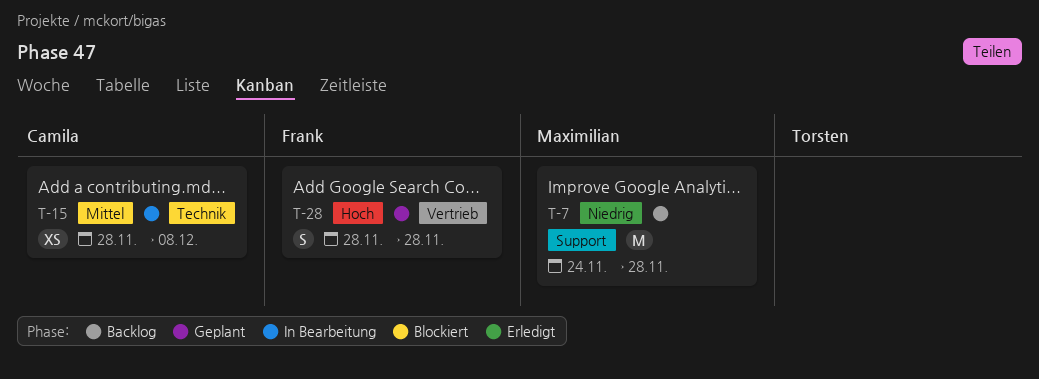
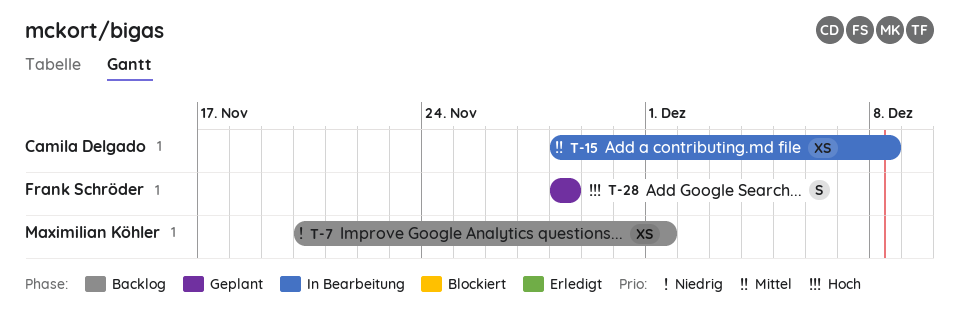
T-7, estimate: M -> XS
T-7, start: Nov 24 -> Nov 20
T-7, due: Nov 28 -> Dec 1

